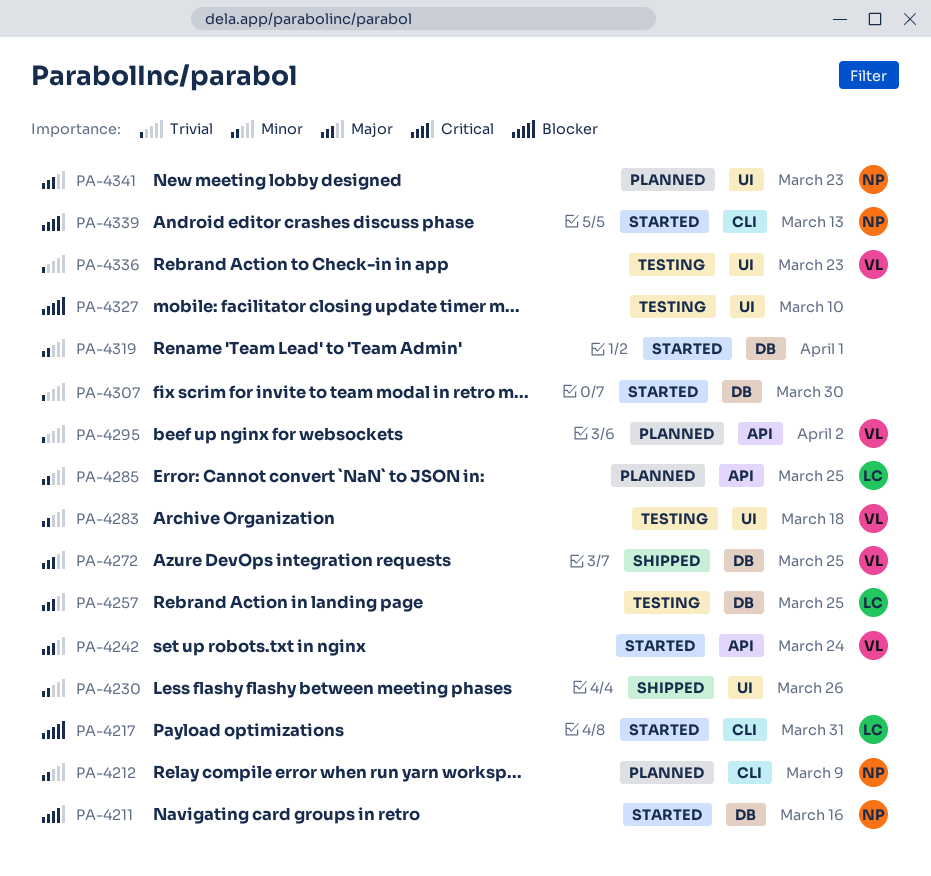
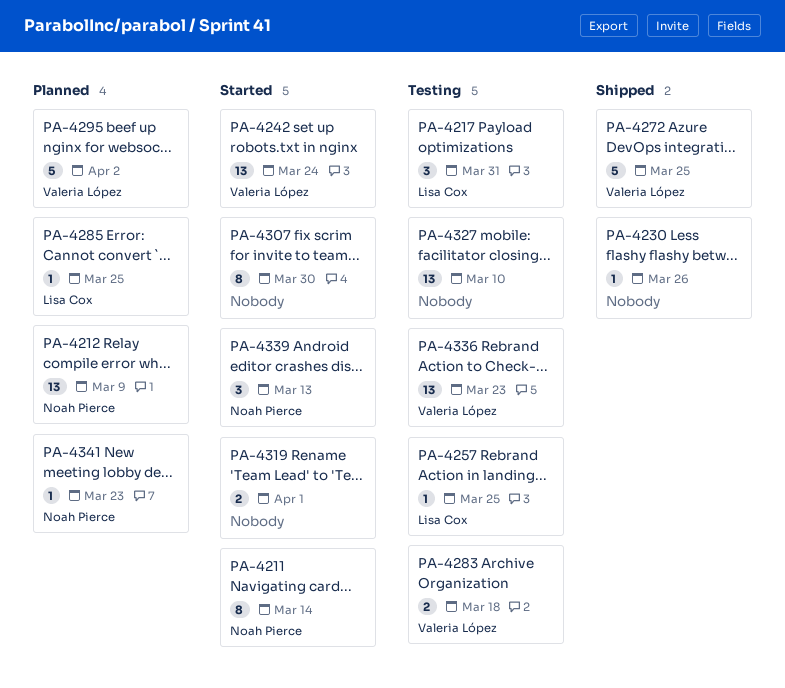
PA-4211, due: Mar 16 -> Mar 14
PA-4217, status: Started -> Testing

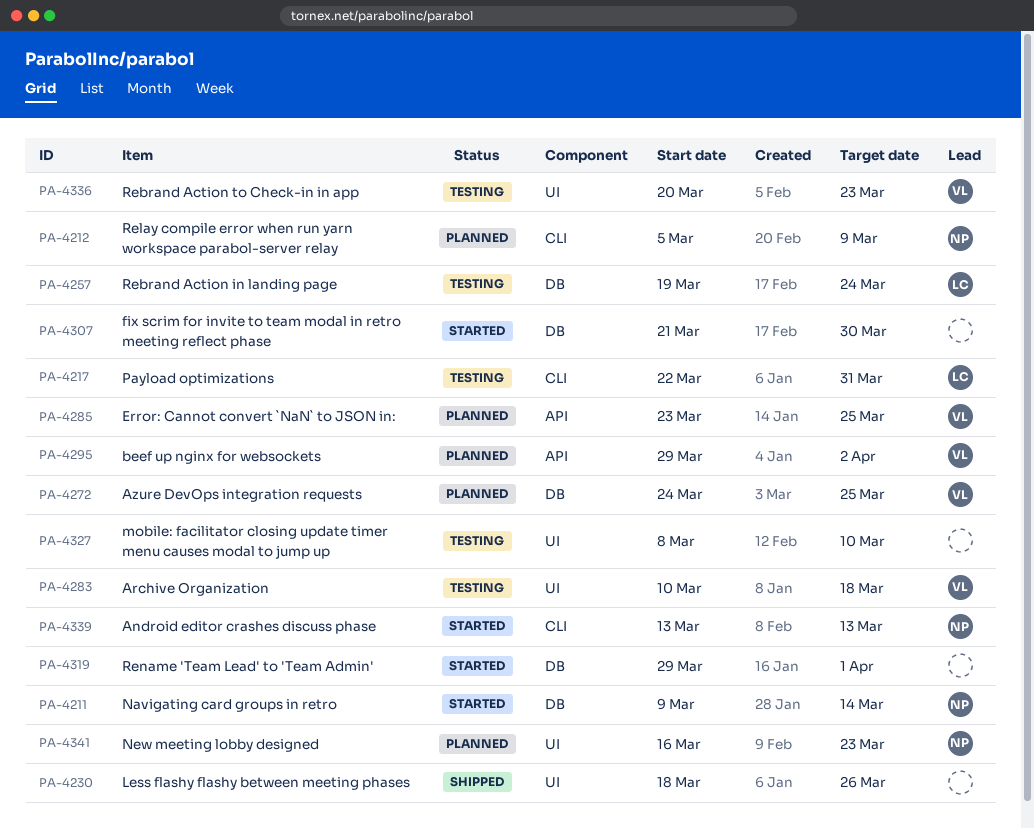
PA-4242: present -> none
PA-4257, due: Mar 25 -> Mar 24
PA-4272, status: Shipped -> Planned
PA-4285, owner: Lisa Cox -> Valeria López

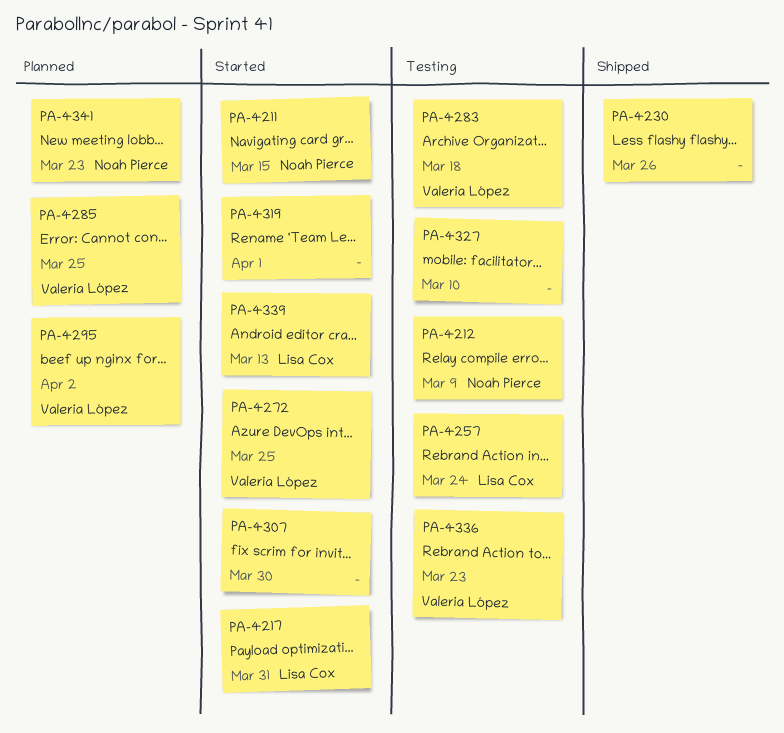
PA-4211, due: Mar 14 -> Mar 15
PA-4212, status: Planned -> Testing
PA-4217, status: Testing -> Started
PA-4272, status: Planned -> Started
PA-4339, owner: Noah Pierce -> Lisa Cox

